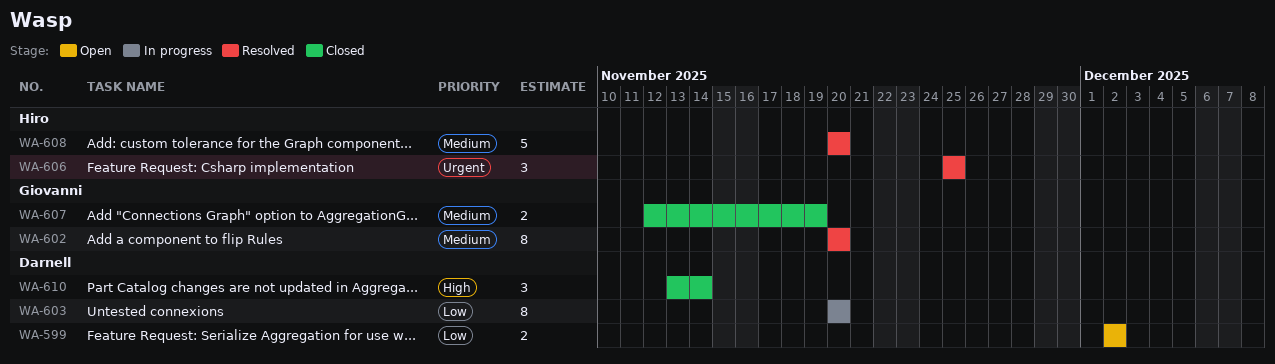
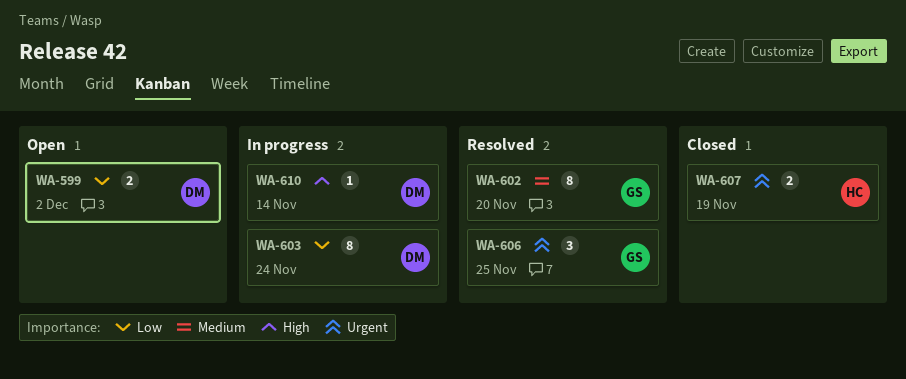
WA-603, due: Nov 20 -> Nov 24
WA-606, owner: Hiro -> Giovanni
WA-607, owner: Giovanni -> Hiro
WA-607, priority: Medium -> Urgent
WA-608: present -> none
WA-610, status: Closed -> In progress
WA-610, estimate: 3 -> 1

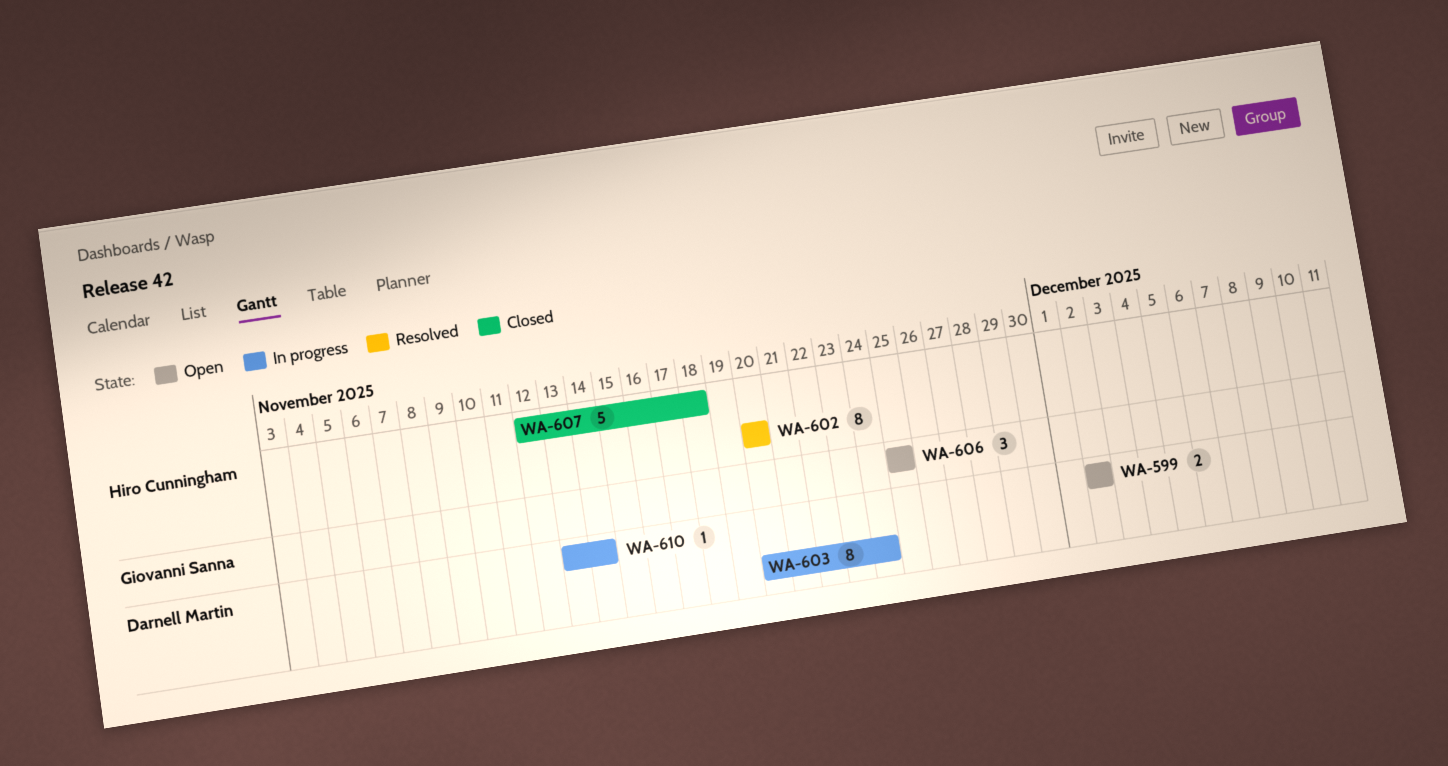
WA-602, owner: Giovanni Sanna -> Hiro Cunningham
WA-606, status: Resolved -> Open
WA-607, estimate: 2 -> 5
WA-607, due: Nov 19 -> Nov 18

